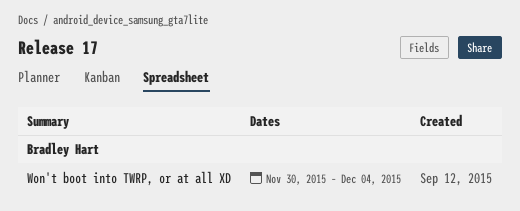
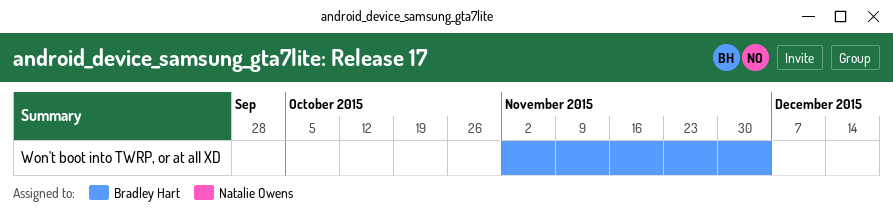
Won't boot into TWRP, or at all XD, start: Nov 30 -> Nov 2

